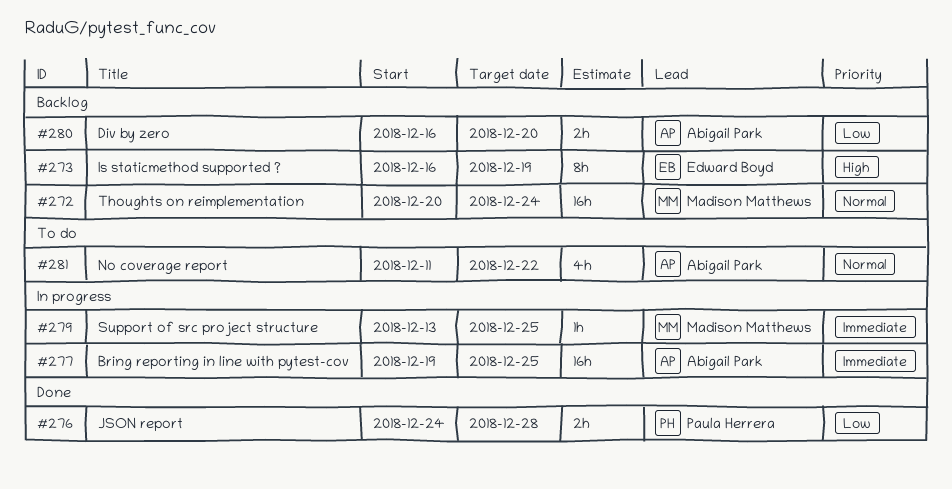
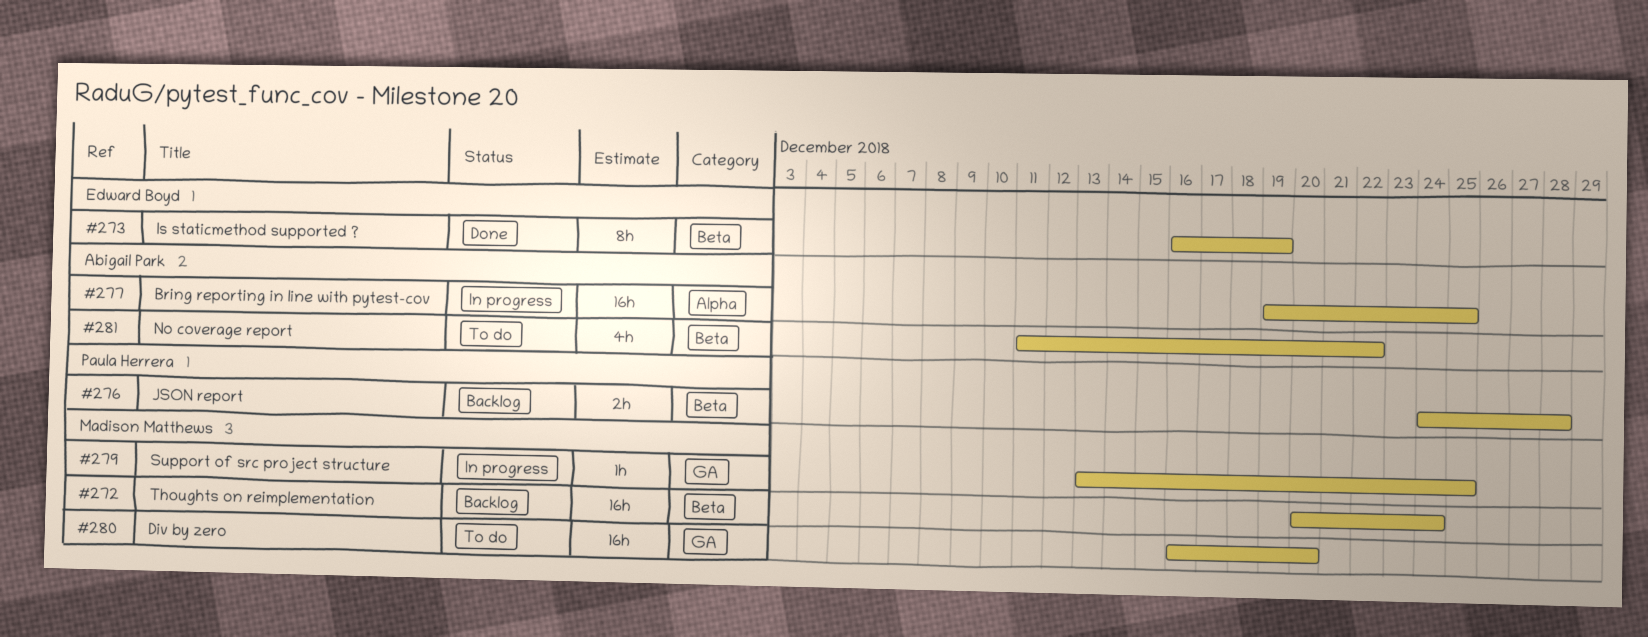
#273, status: Backlog -> Done
#276, status: Done -> Backlog
#280, status: Backlog -> To do
#280, owner: Abigail Park -> Madison Matthews
#280, estimate: 2h -> 16h

